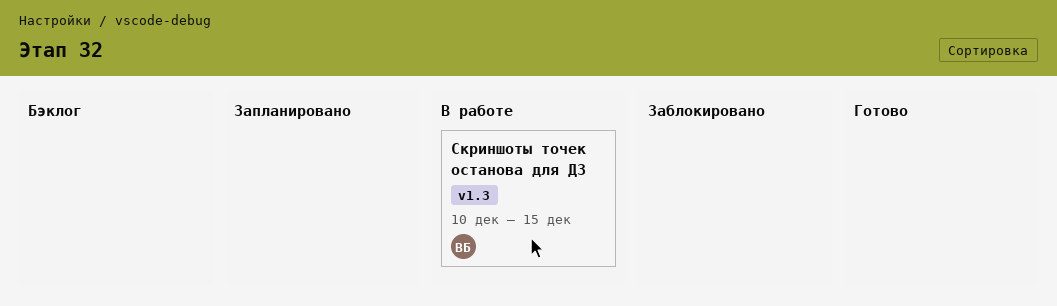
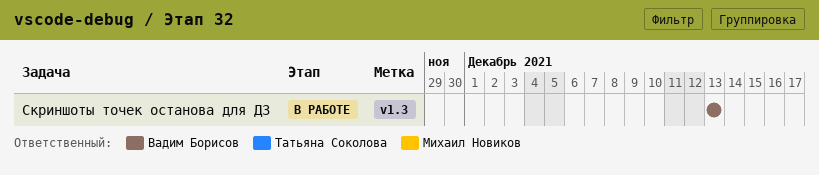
Скриншоты точек останова для ДЗ, start: Dec 10 -> Dec 13
Скриншоты точек останова для ДЗ, due: Dec 15 -> Dec 13

